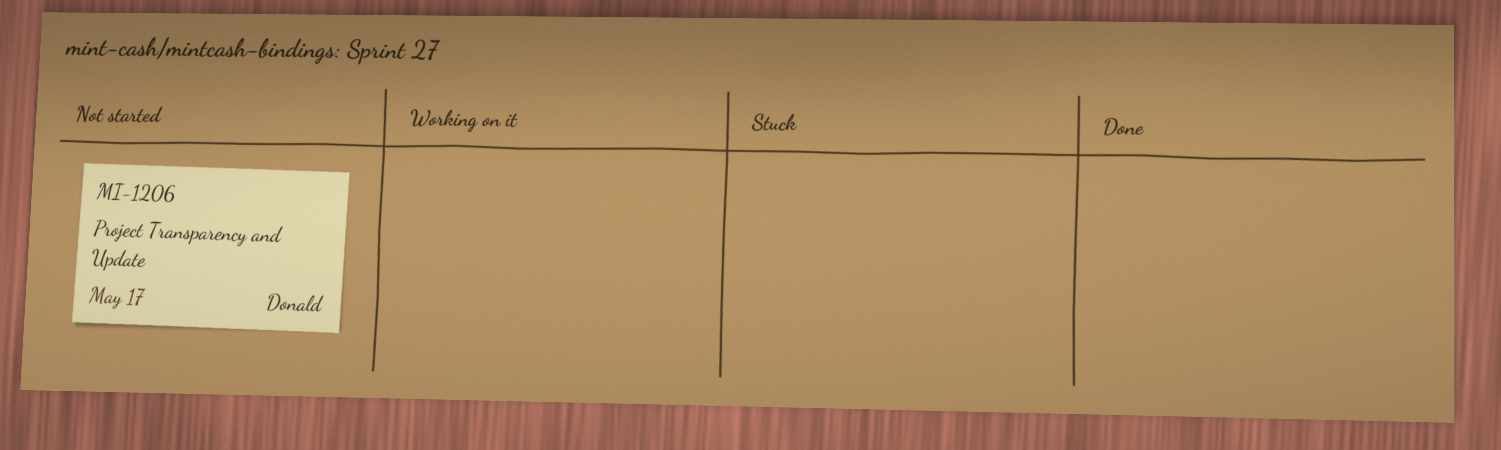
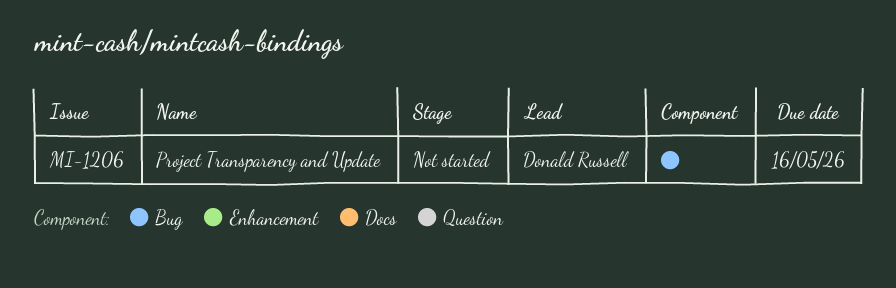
MI-1206, due: May 17 -> May 16

